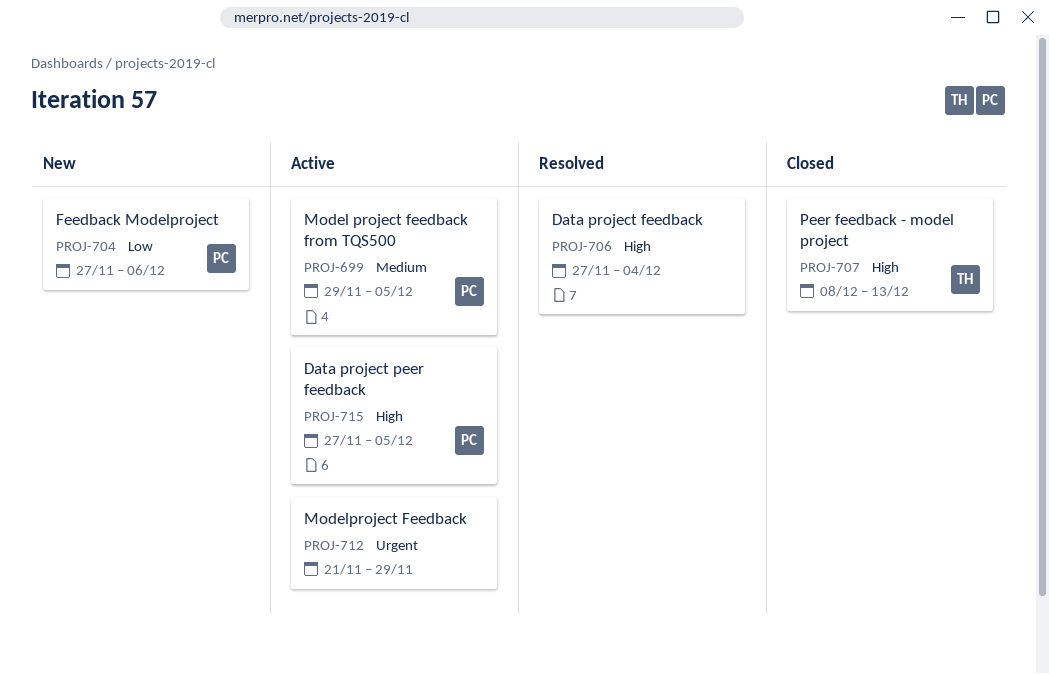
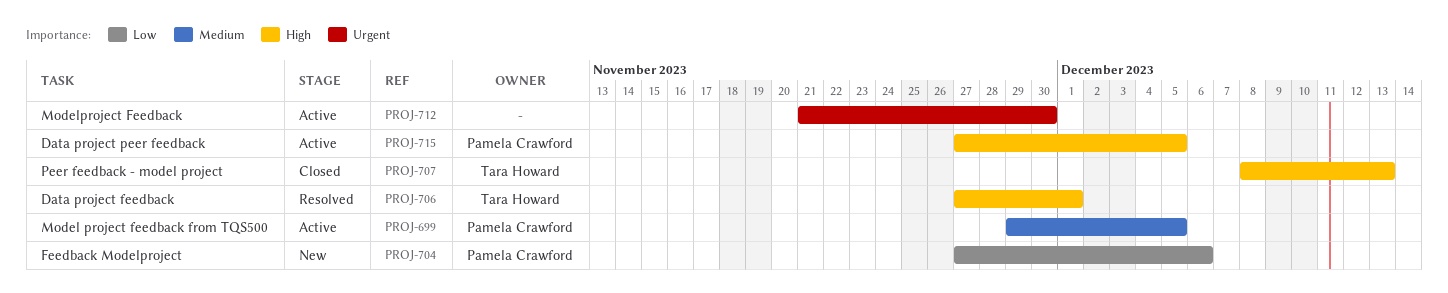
PROJ-706, owner: none -> Tara Howard
PROJ-706, due: Dec 4 -> Dec 1
PROJ-712, due: Nov 29 -> Nov 30

